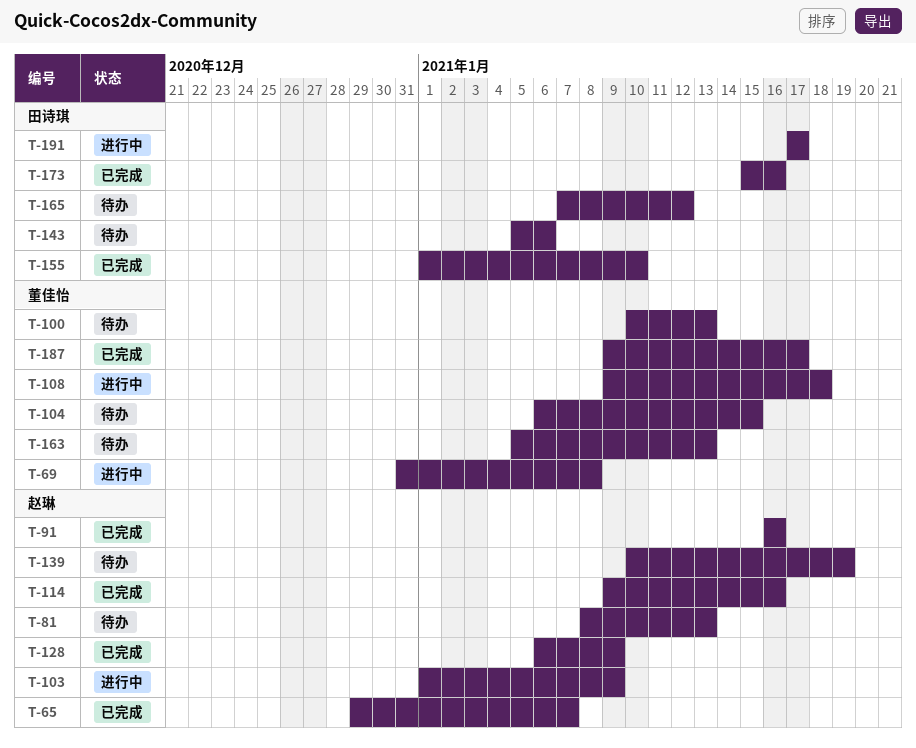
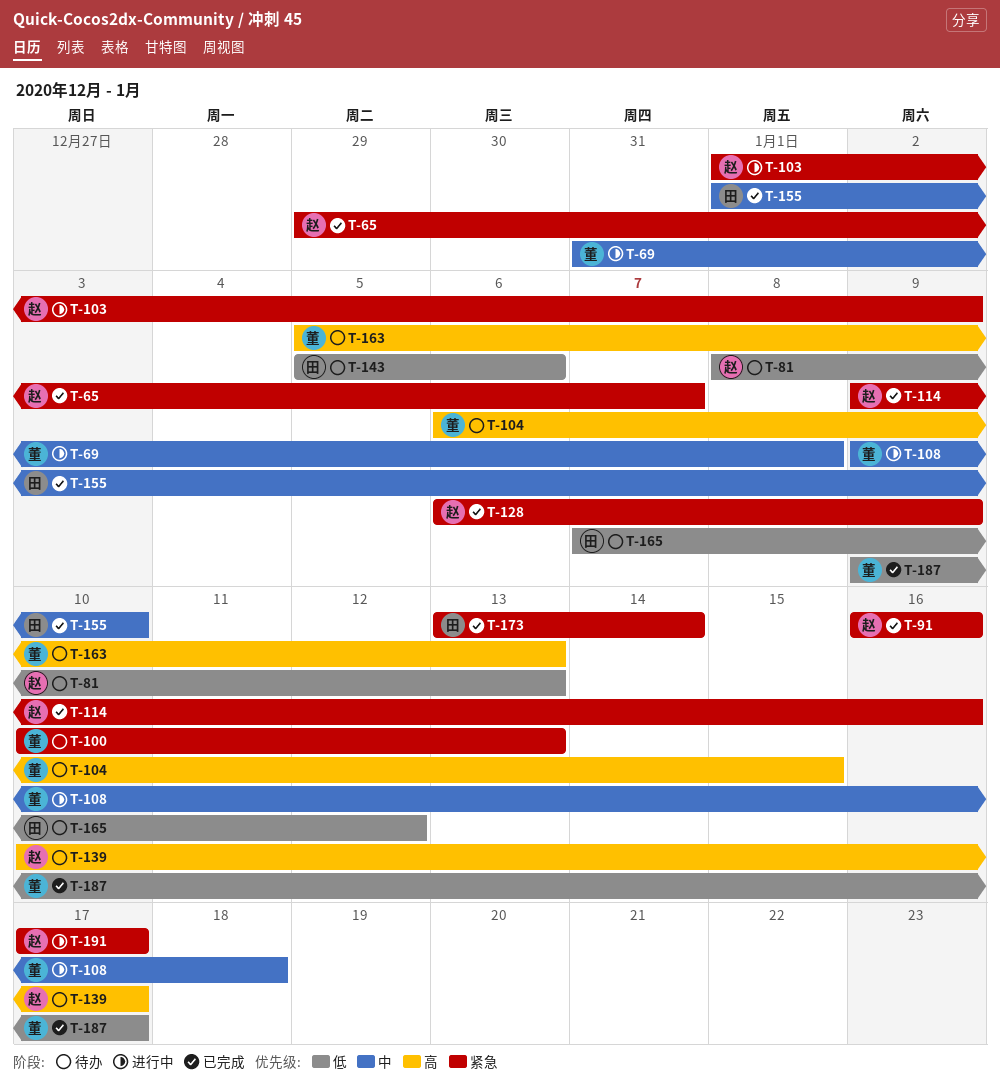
T-139, due: Jan 19 -> Jan 17
T-173, start: Jan 15 -> Jan 13
T-173, due: Jan 16 -> Jan 14
T-191, owner: 田诗琪 -> 赵琳

